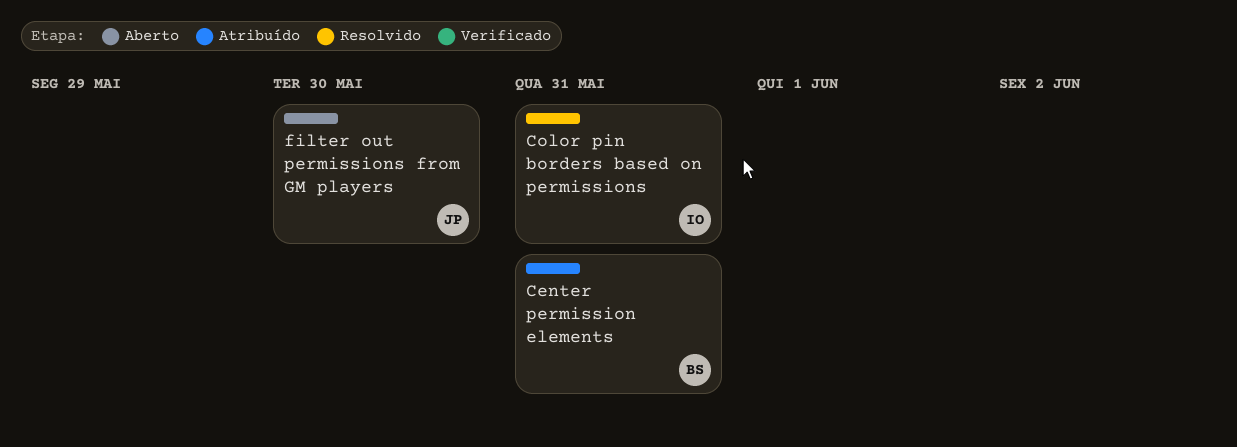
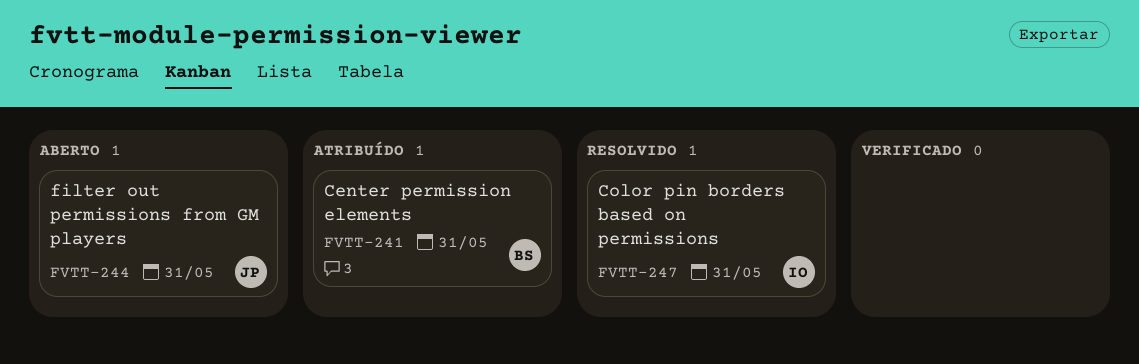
filter out permissions from GM players, due: May 30 -> May 31

